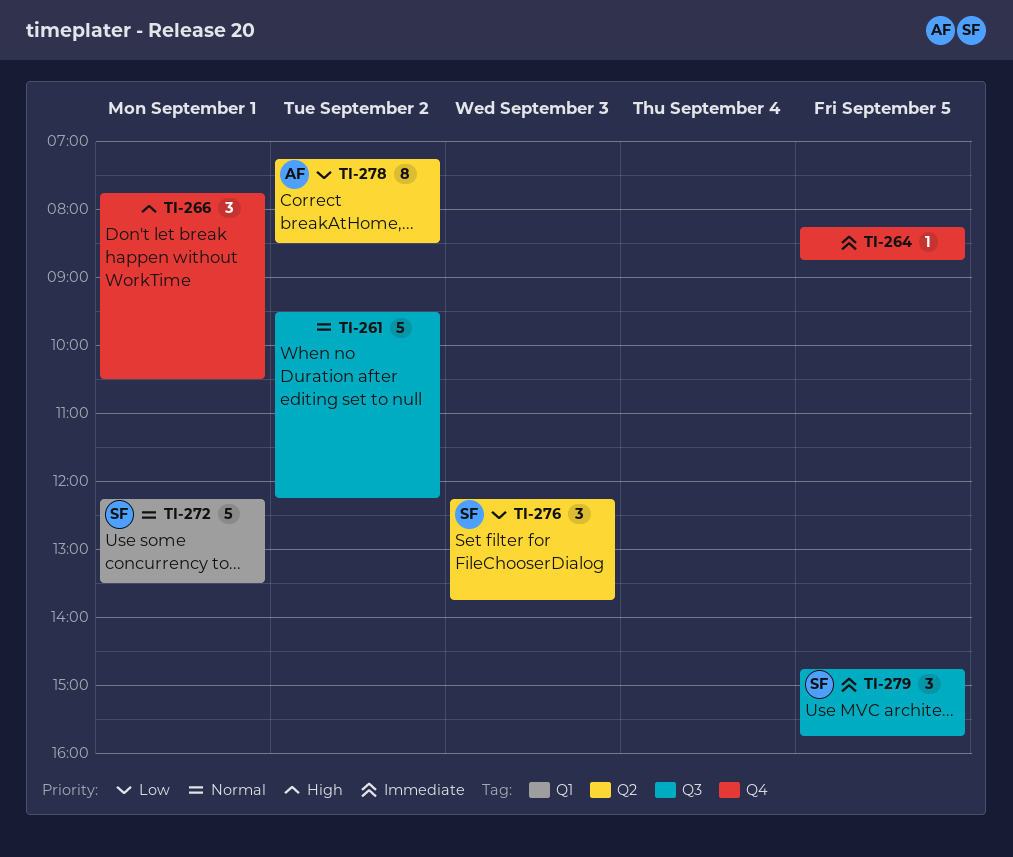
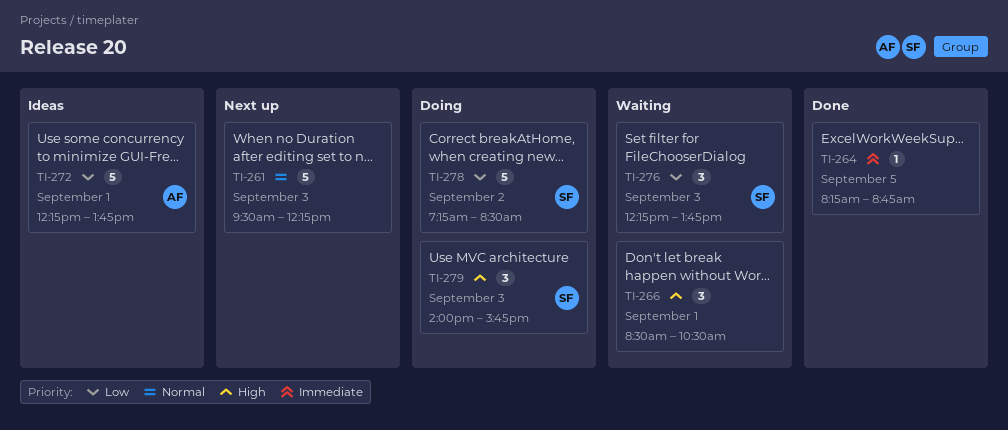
TI-261, day: Sep 2 -> Sep 3
TI-266, begins: 07:45 -> 08:30
TI-272, owner: SF -> AF
TI-272, priority: Normal -> Low
TI-272, ends: 13:30 -> 13:45
TI-278, owner: AF -> SF
TI-278, estimate: 8 -> 5
TI-279, priority: Immediate -> High
TI-279, day: Sep 5 -> Sep 3
TI-279, begins: 14:45 -> 14:00

